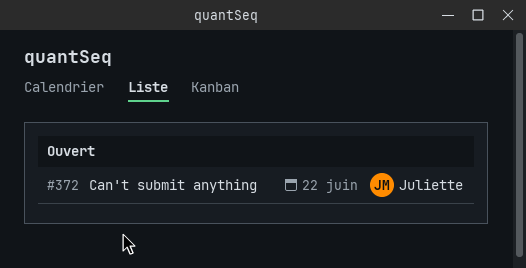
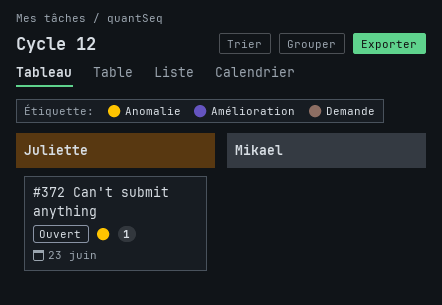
#372, due: Jun 22 -> Jun 23

